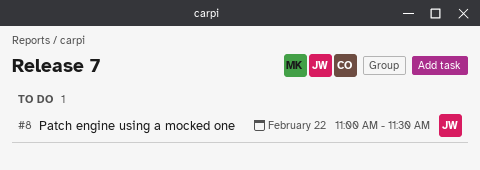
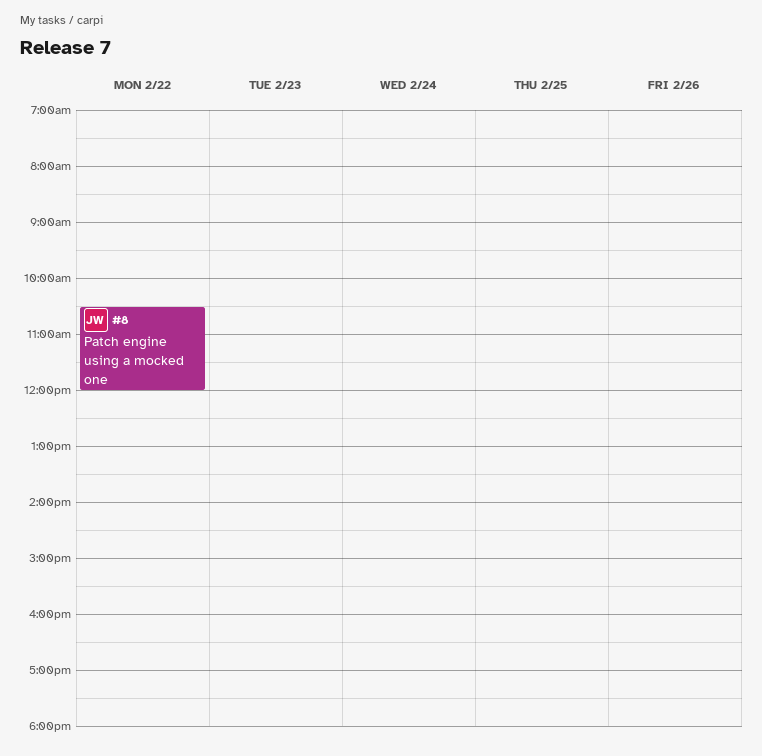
#8, begins: 11:00 -> 10:30
#8, ends: 11:30 -> 12:00

